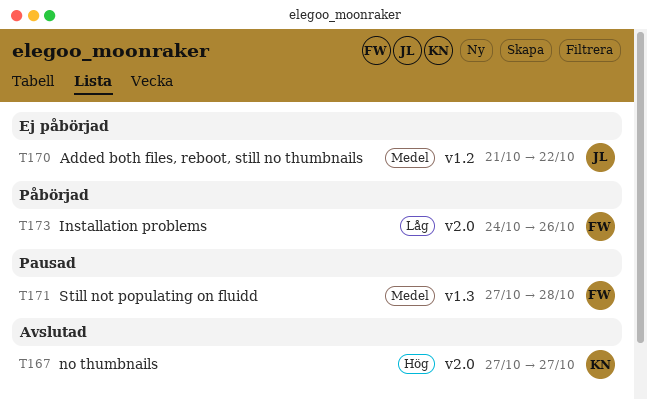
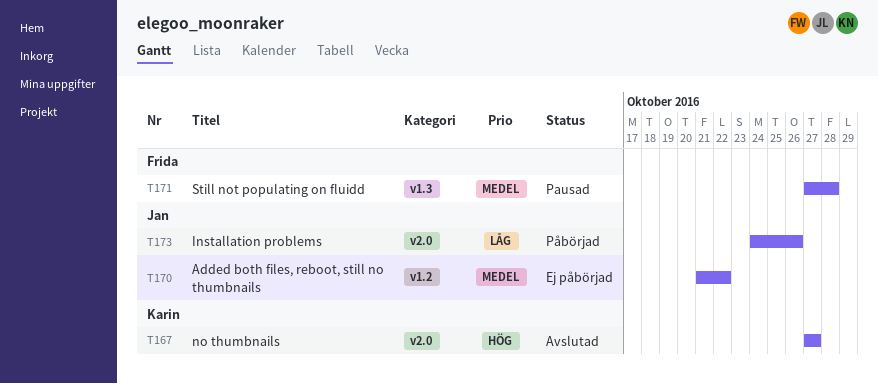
T173, owner: Frida -> Jan

